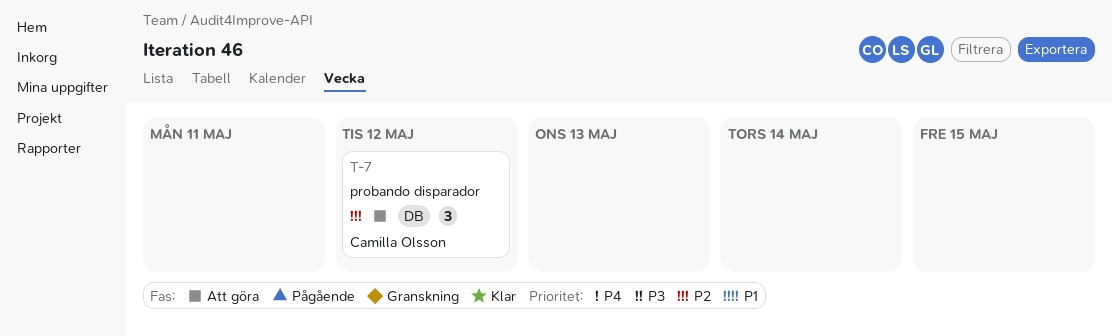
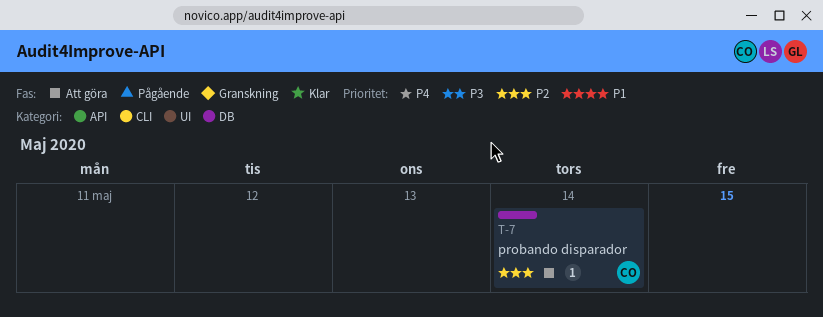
T-7, estimate: 3 -> 1
T-7, due: May 12 -> May 14

